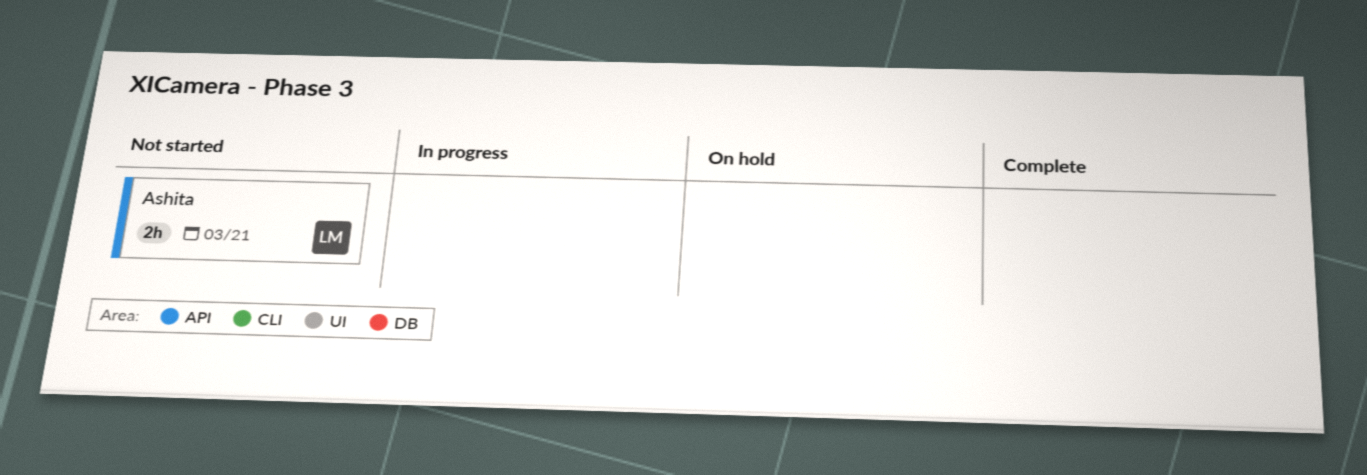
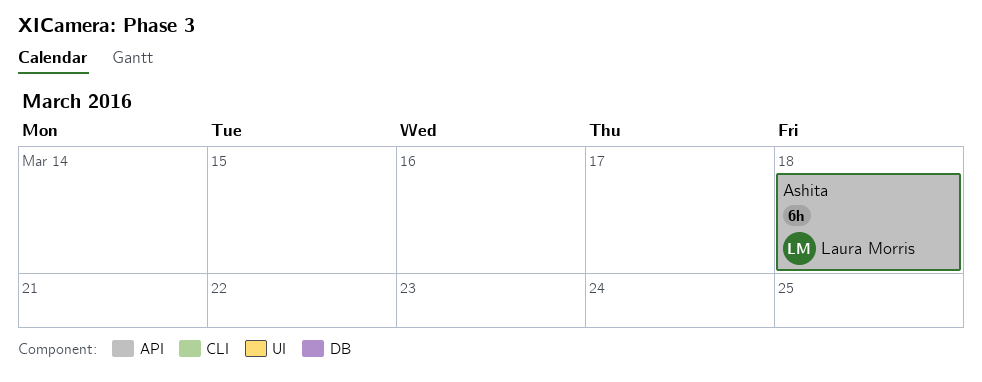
Ashita, estimate: 2h -> 6h
Ashita, due: Mar 21 -> Mar 18

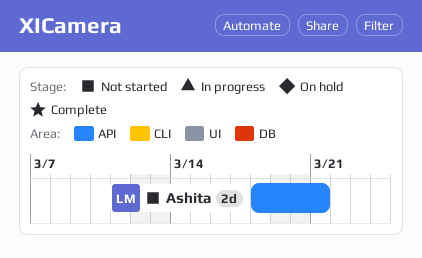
Ashita, estimate: 6h -> 2d
Ashita, due: Mar 18 -> Mar 21

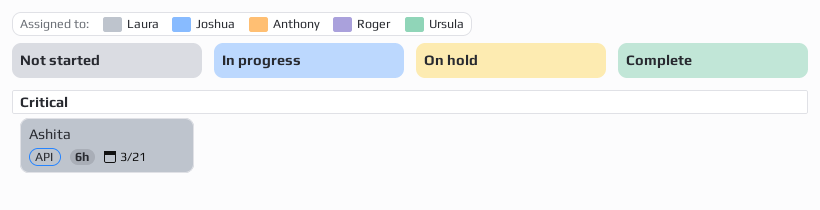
Ashita, estimate: 2d -> 6h

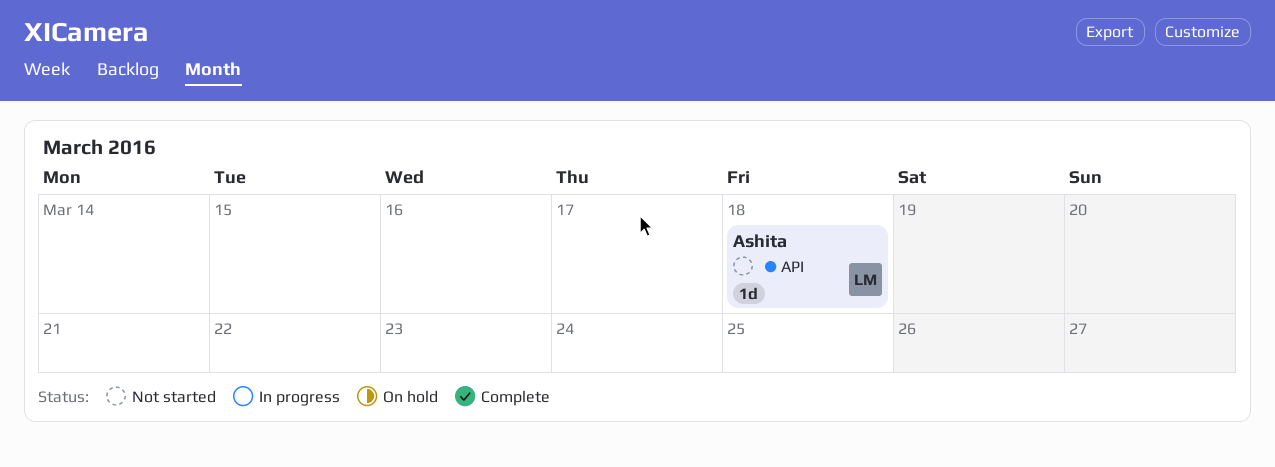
Ashita, estimate: 6h -> 1d
Ashita, due: Mar 21 -> Mar 18

